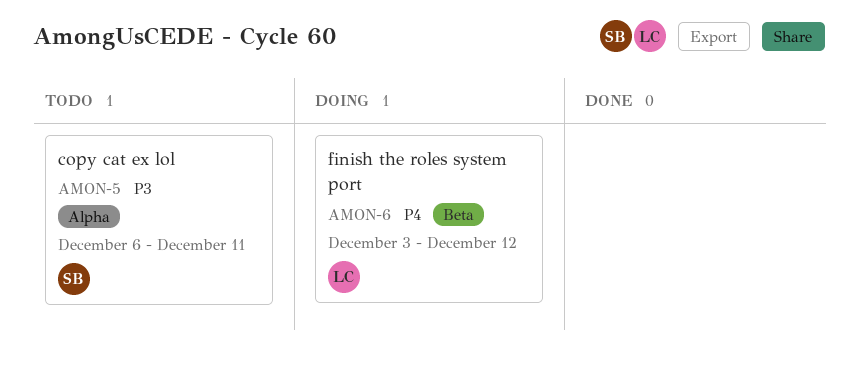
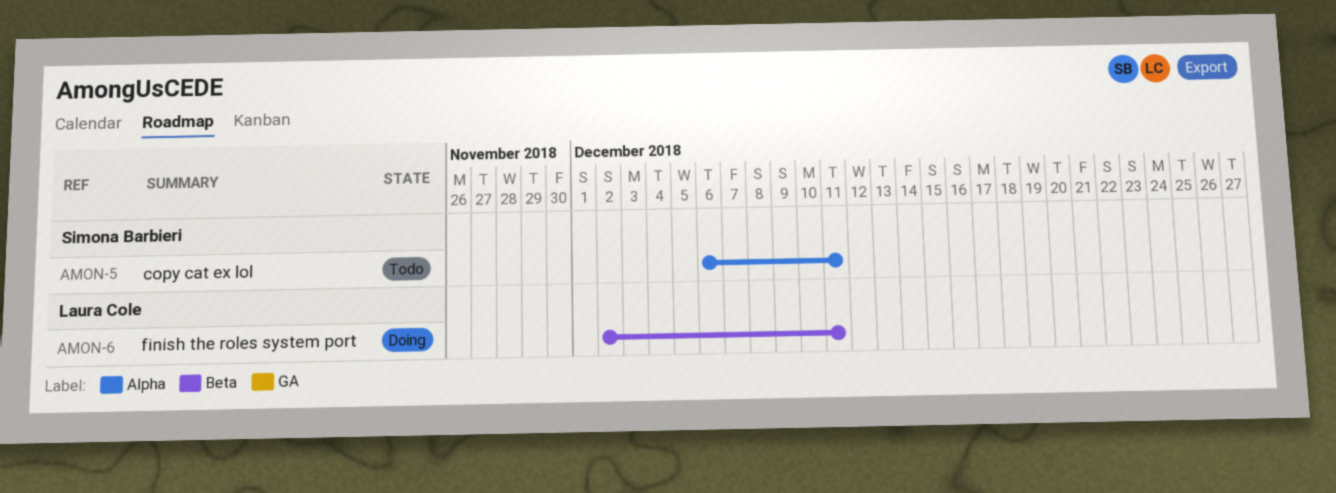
AMON-6, start: Dec 3 -> Dec 2
AMON-6, due: Dec 12 -> Dec 11

